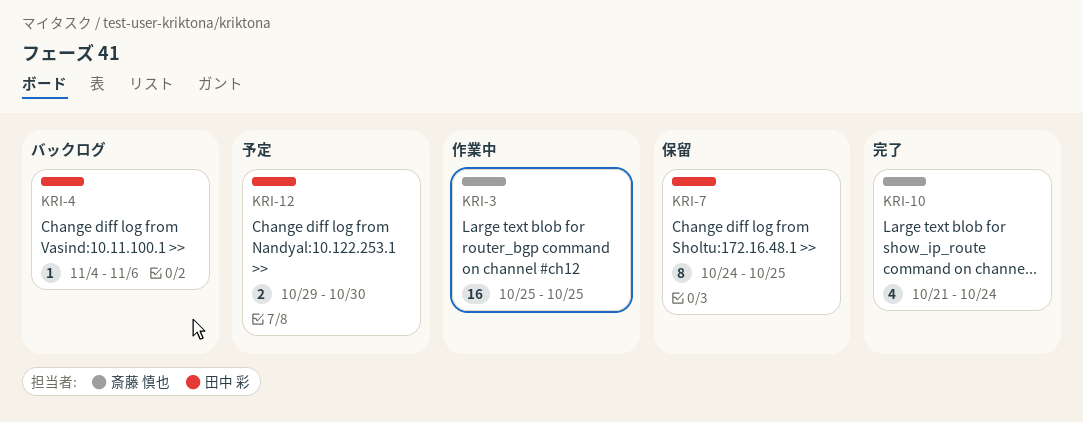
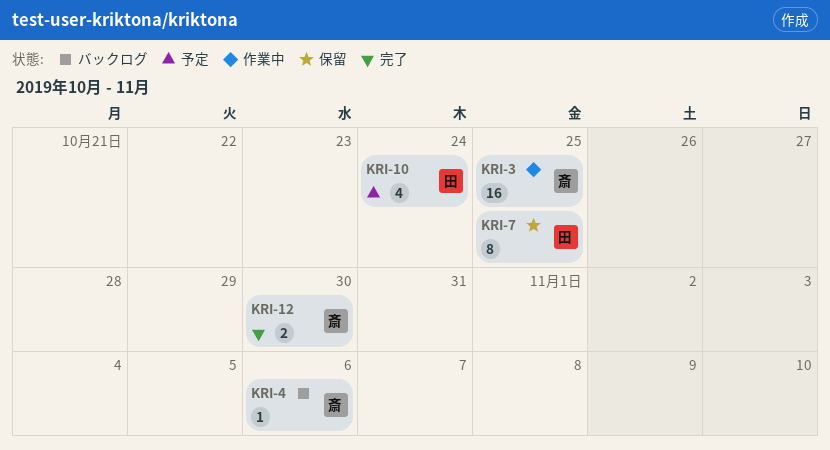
KRI-4, owner: 田中 彩 -> 斎藤 慎也
KRI-10, status: 完了 -> 予定
KRI-10, owner: 斎藤 慎也 -> 田中 彩
KRI-12, status: 予定 -> 完了
KRI-12, owner: 田中 彩 -> 斎藤 慎也

